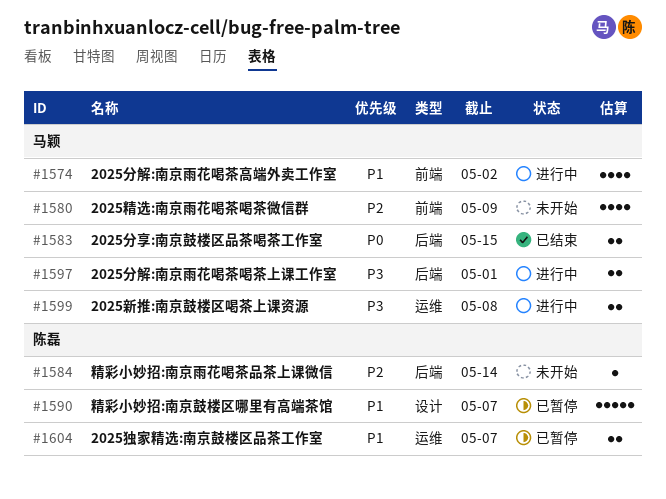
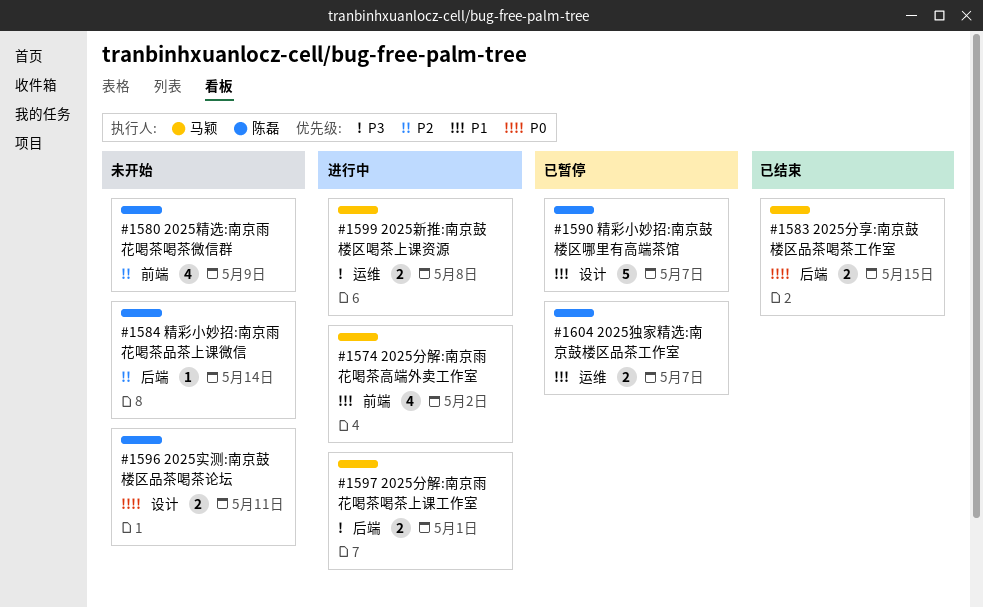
#1580, owner: 马颖 -> 陈磊
#1596: none -> present

